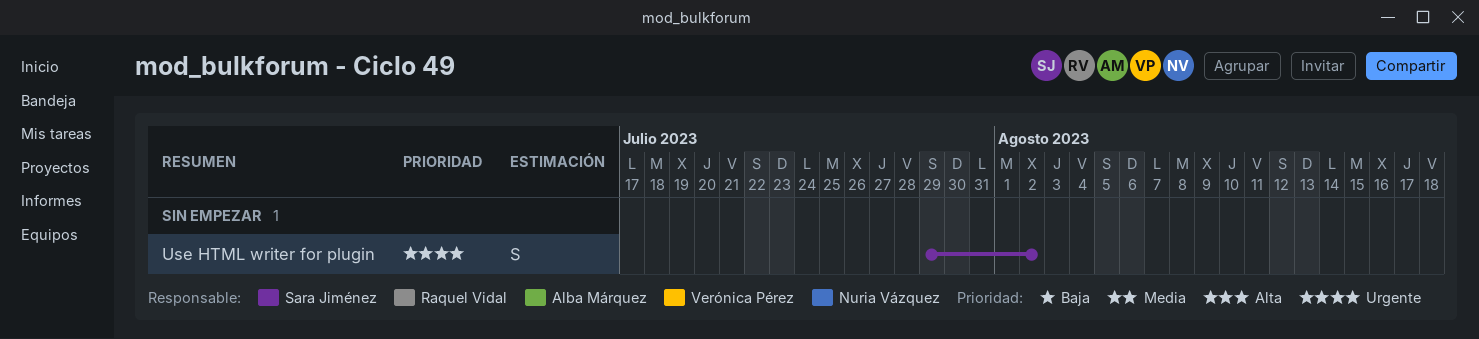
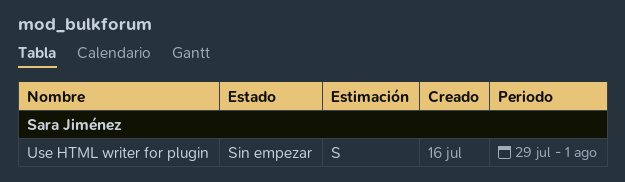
Use HTML writer for plugin, due: Aug 2 -> Aug 1

